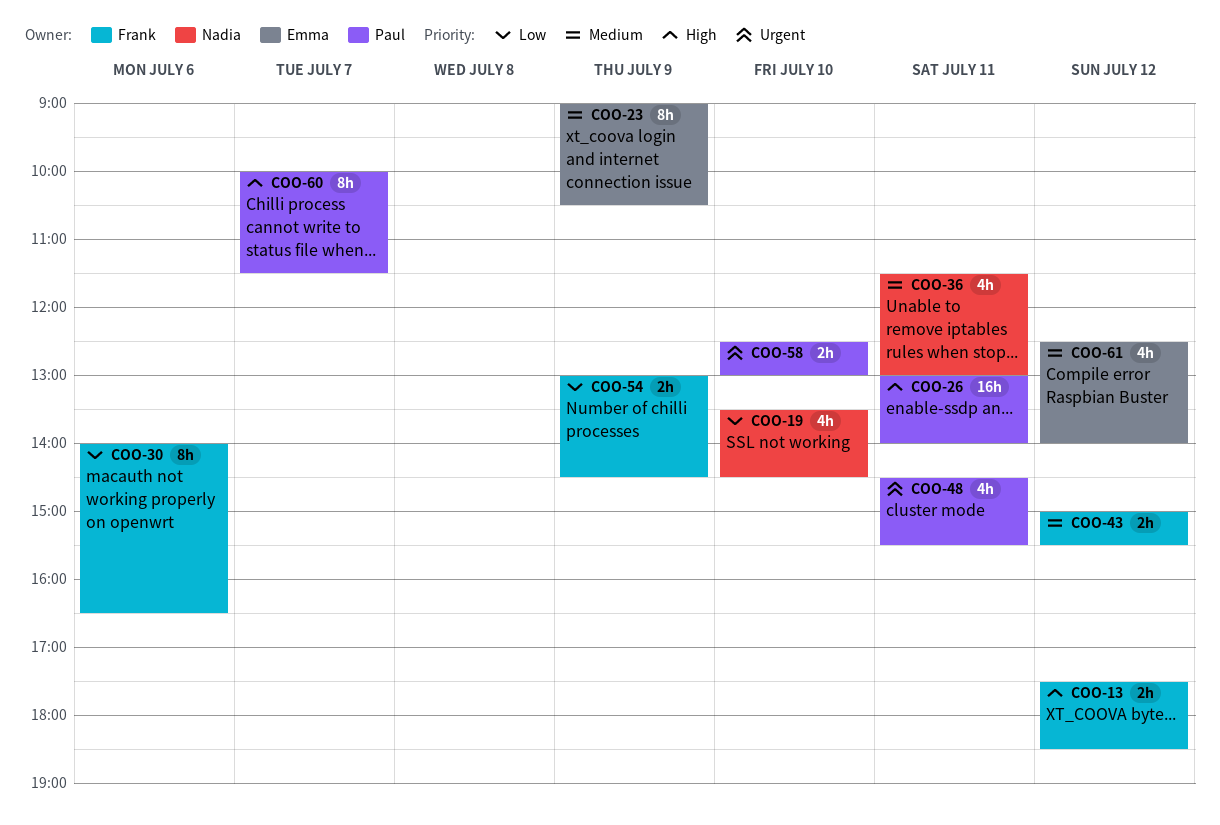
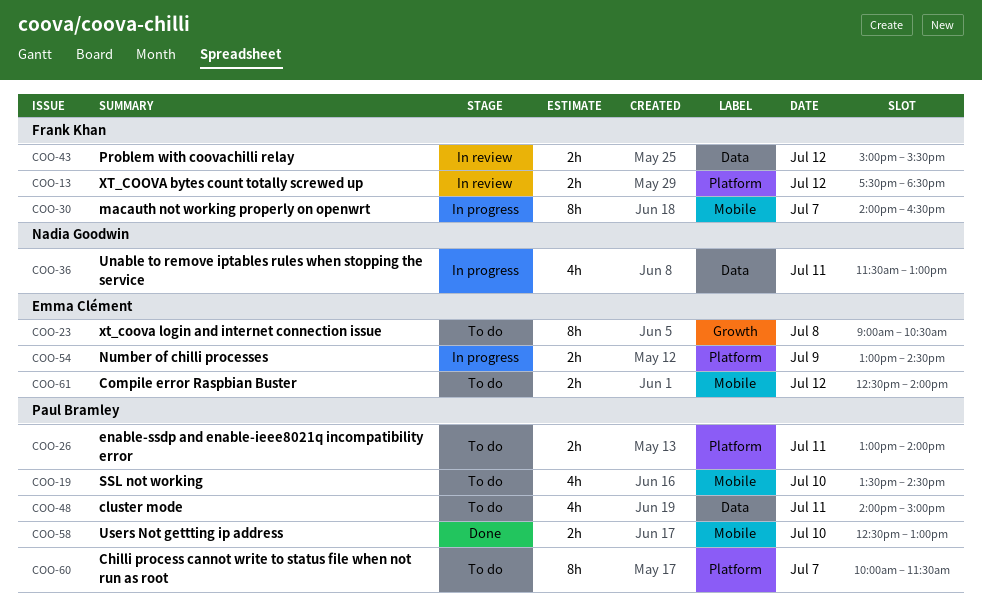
COO-19, owner: Nadia Goodwin -> Paul Bramley
COO-23, day: Jul 9 -> Jul 8
COO-26, estimate: 16h -> 2h
COO-30, day: Jul 6 -> Jul 7
COO-48, begins: 14:30 -> 14:00
COO-48, ends: 15:30 -> 15:00
COO-54, owner: Frank Khan -> Emma Clément
COO-61, estimate: 4h -> 2h

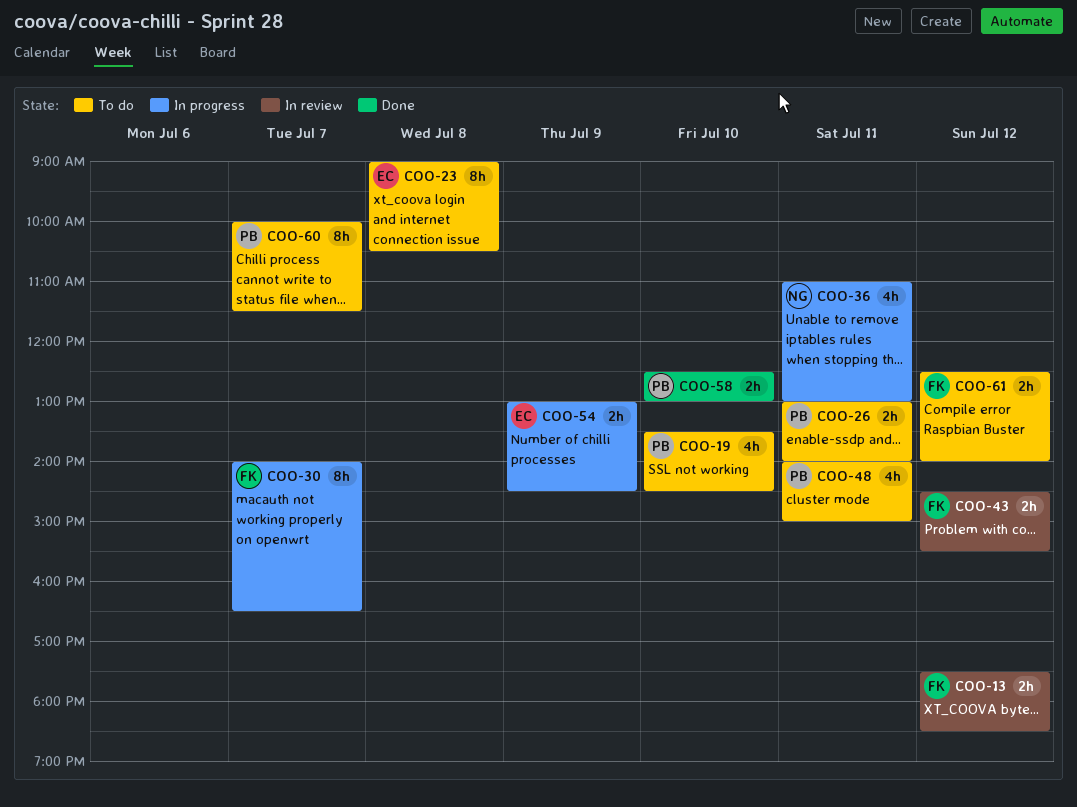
COO-36, begins: 11:30 -> 11:00
COO-43, begins: 15:00 -> 14:30
COO-61, owner: Emma Clément -> Frank Khan

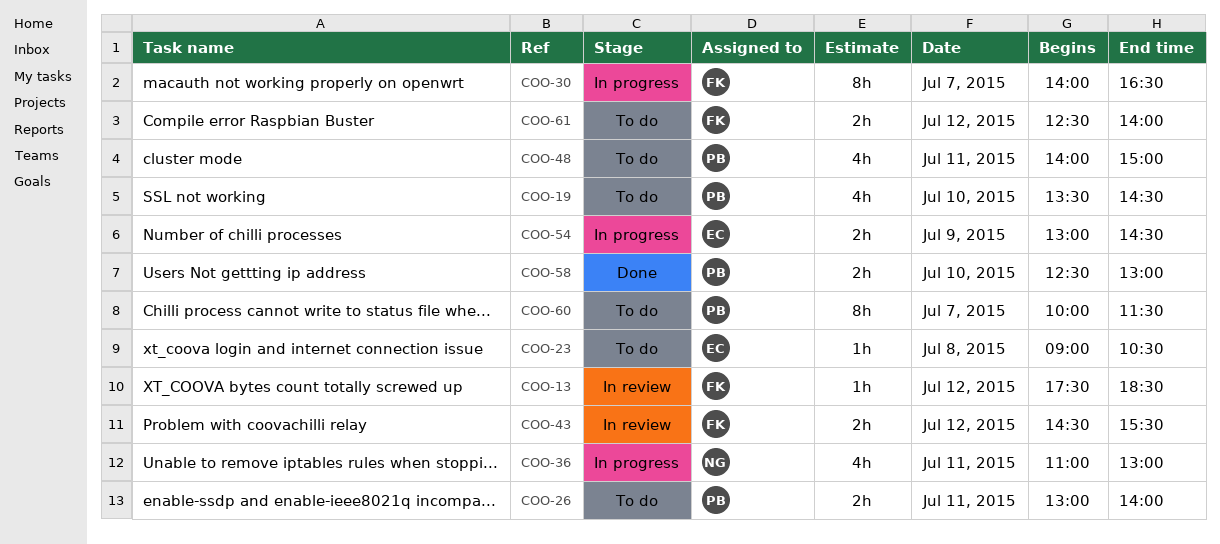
COO-13, estimate: 2h -> 1h
COO-23, estimate: 8h -> 1h

